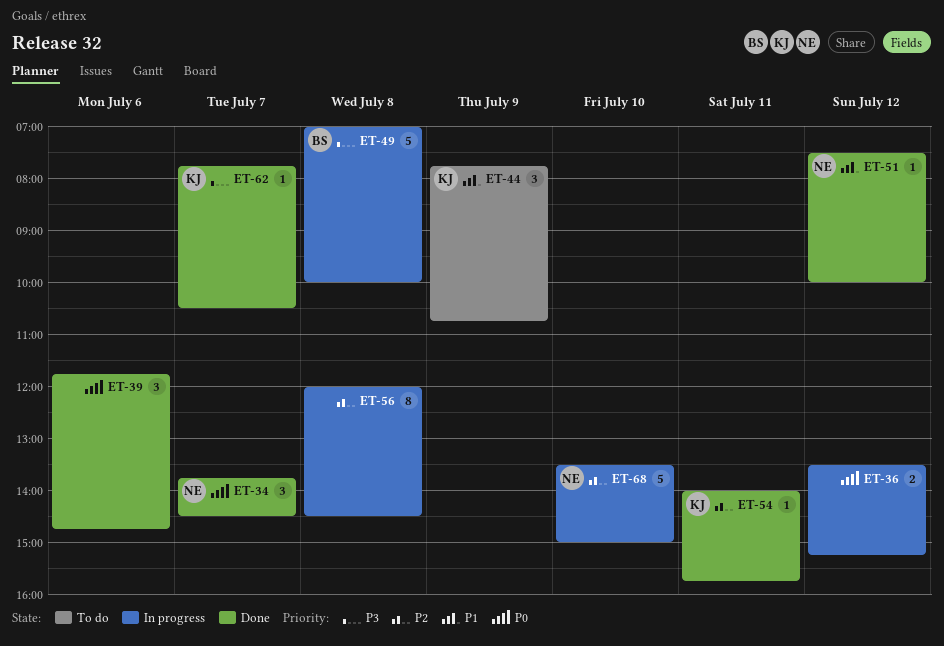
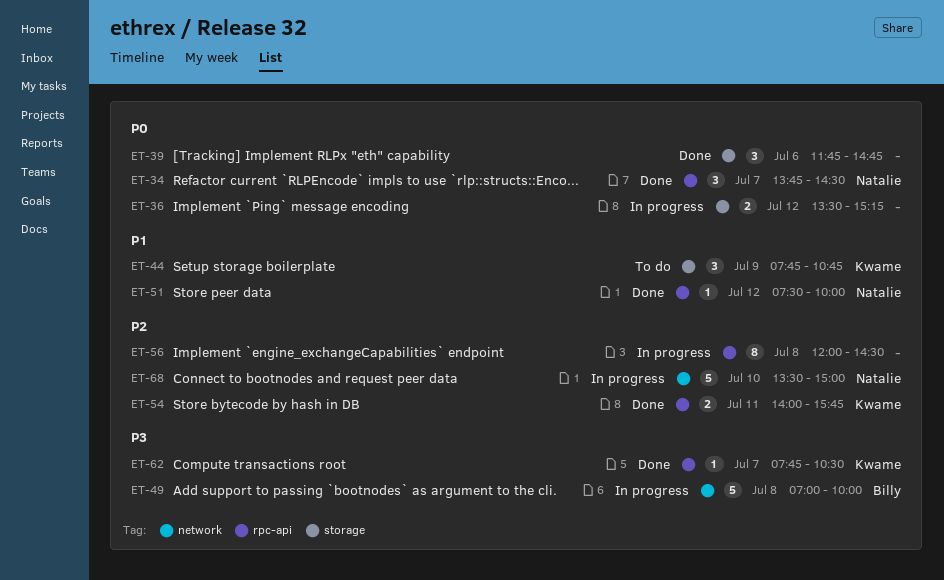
ET-54, estimate: 1 -> 2

